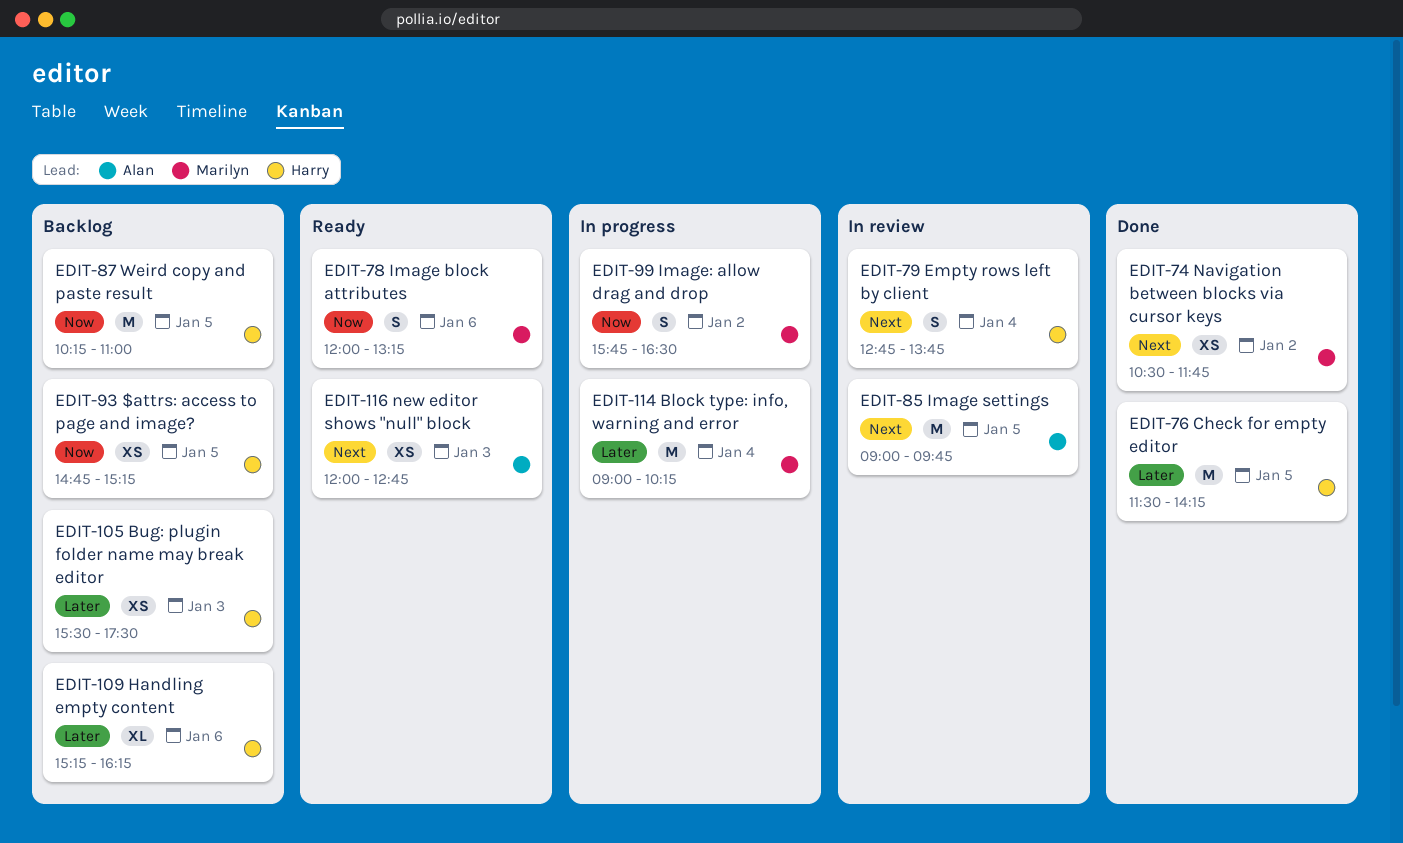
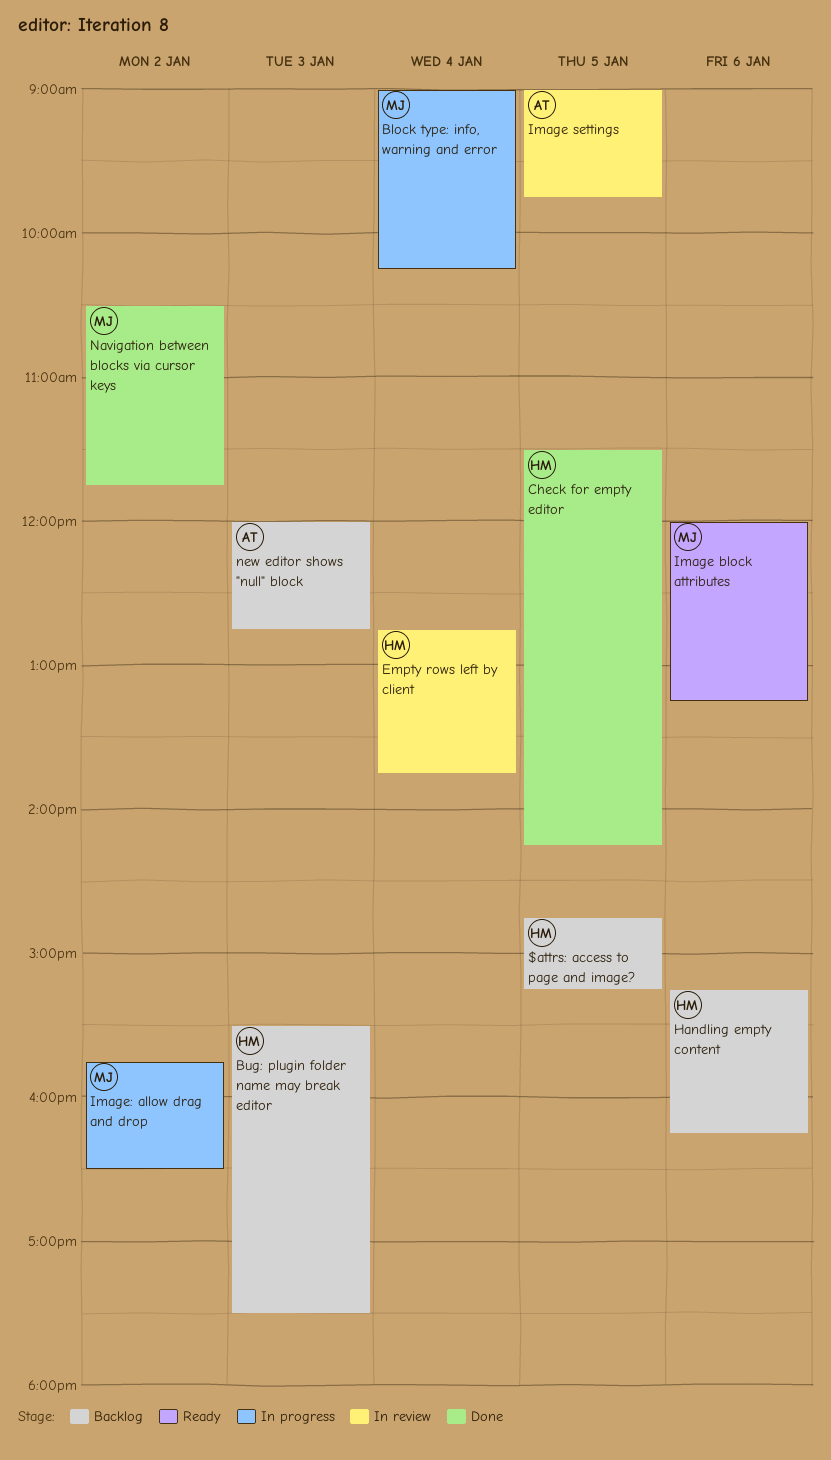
new editor shows "null" block, status: Ready -> Backlog
Weird copy and paste result: present -> none

